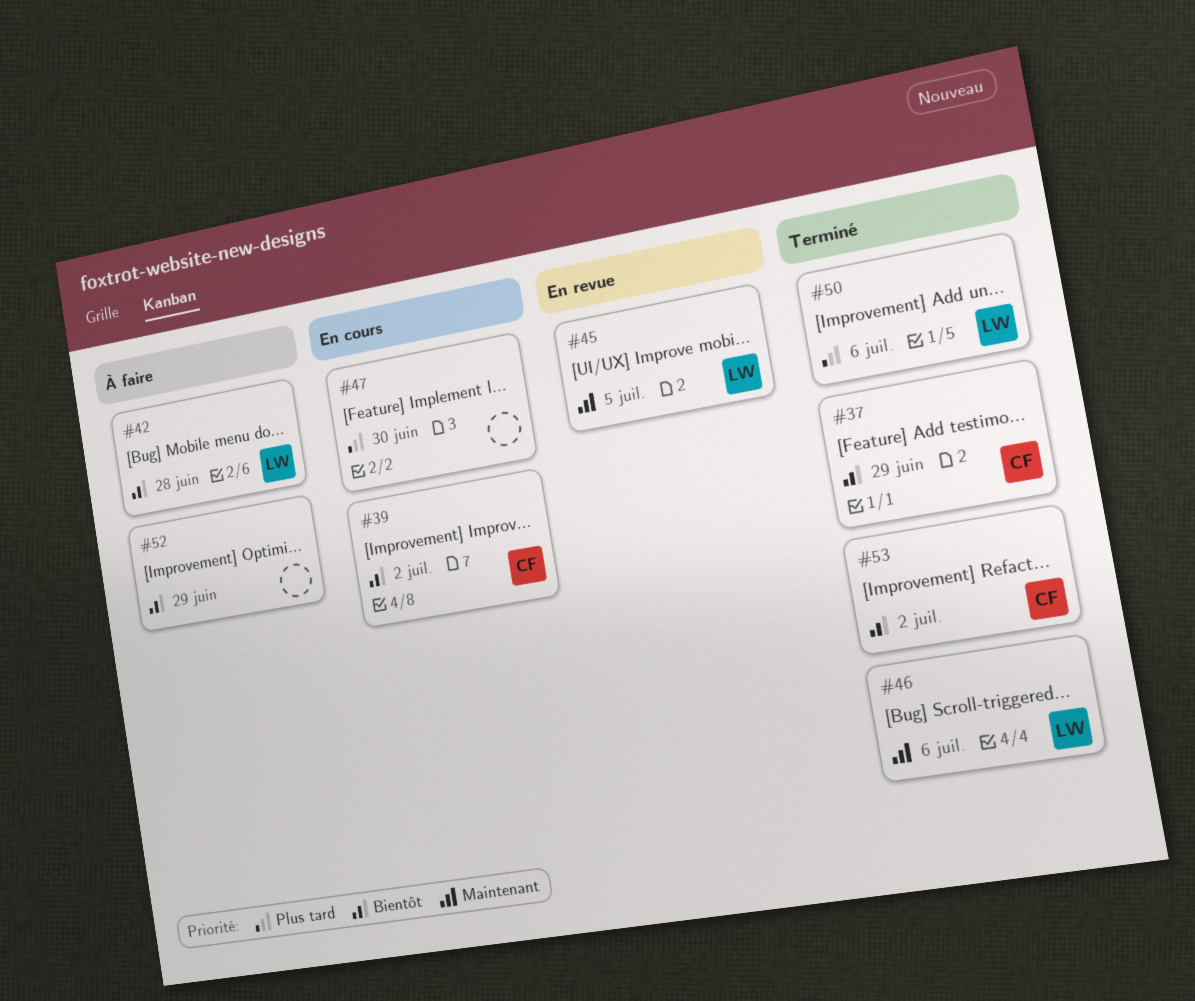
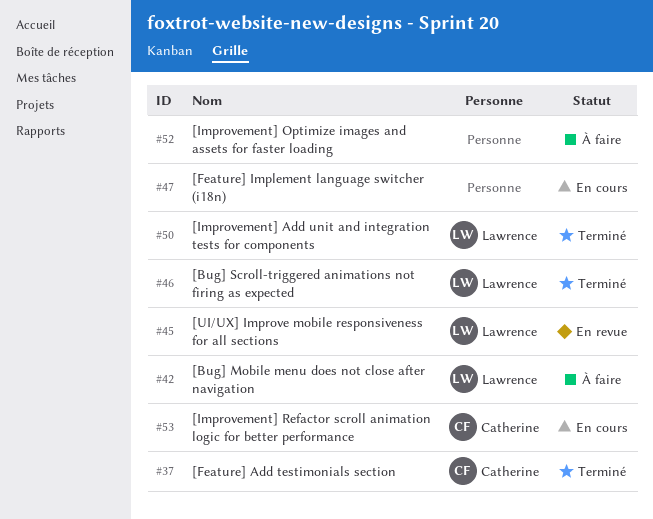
#39: present -> none
#53, status: Terminé -> En cours

